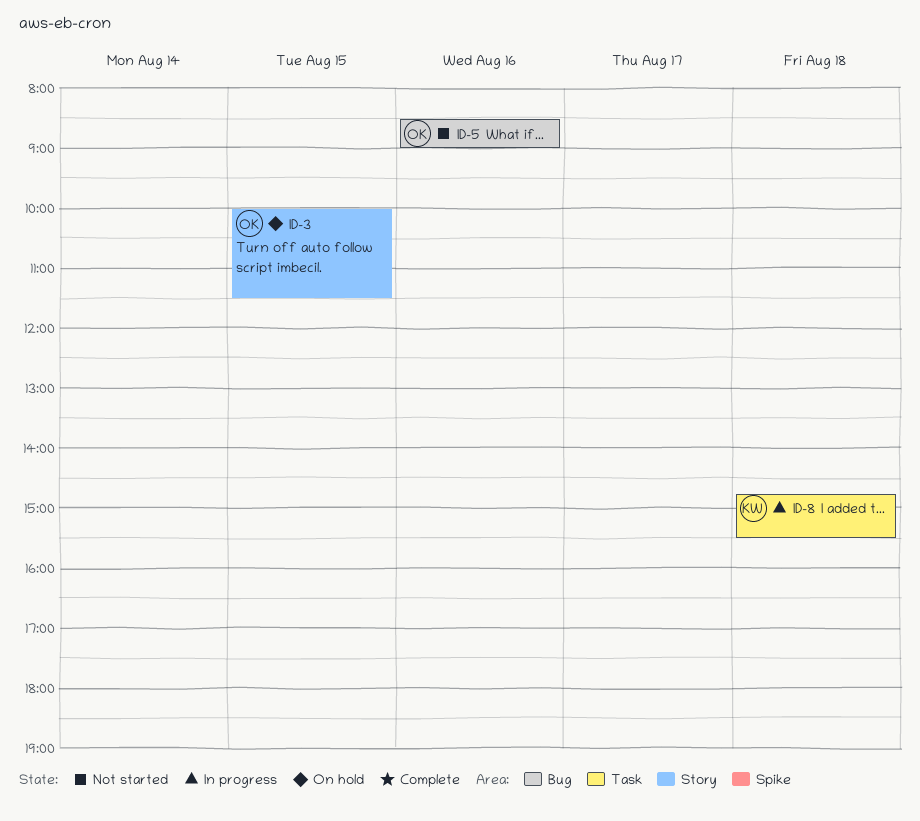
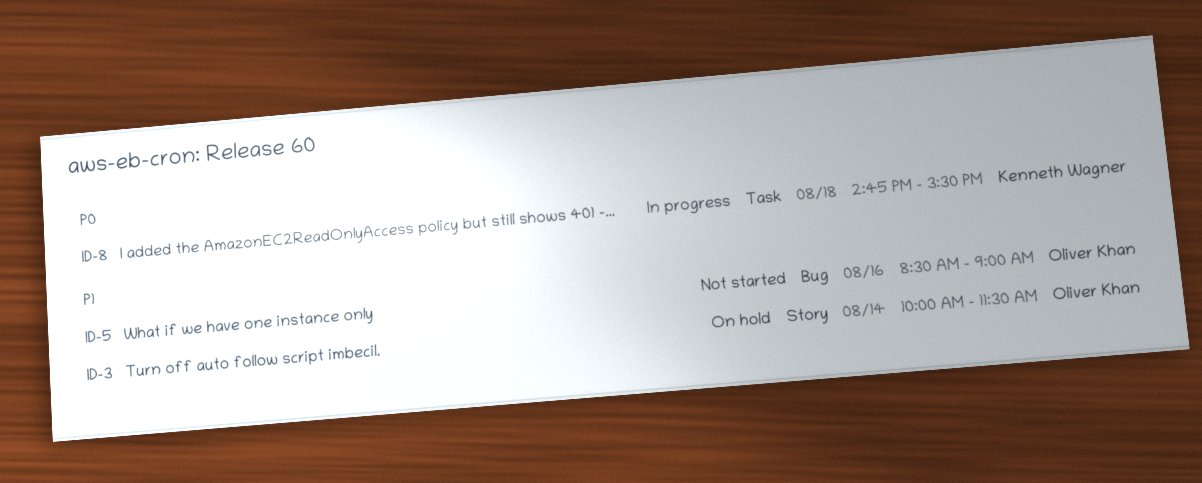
ID-3, day: Aug 15 -> Aug 14

